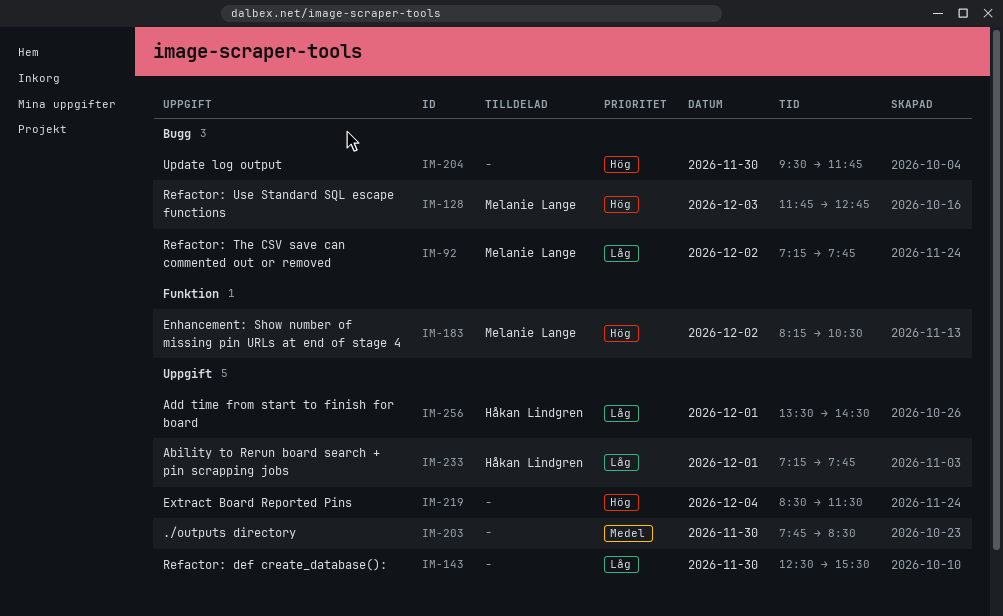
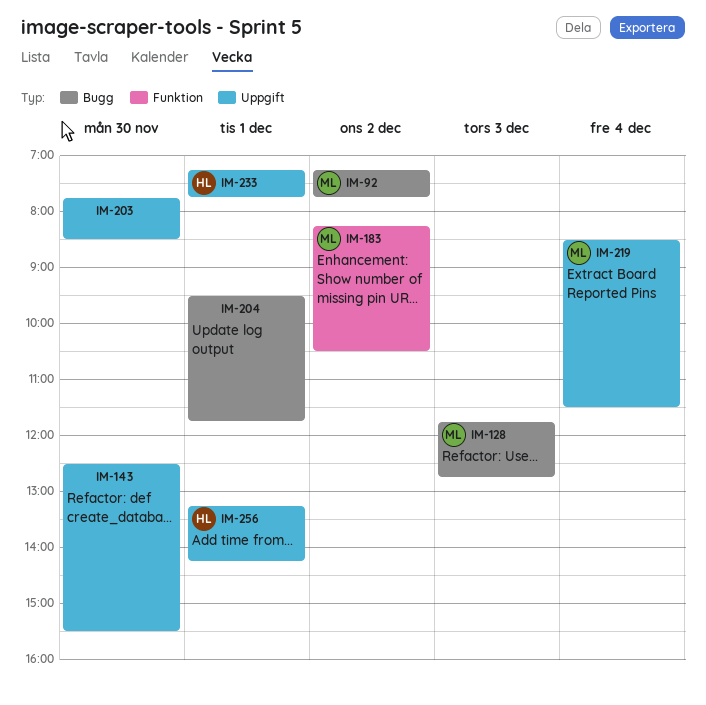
IM-204, day: Nov 30 -> Dec 1
IM-219, owner: none -> Melanie Lange
IM-256, begins: 13:30 -> 13:15
IM-256, ends: 14:30 -> 14:15

